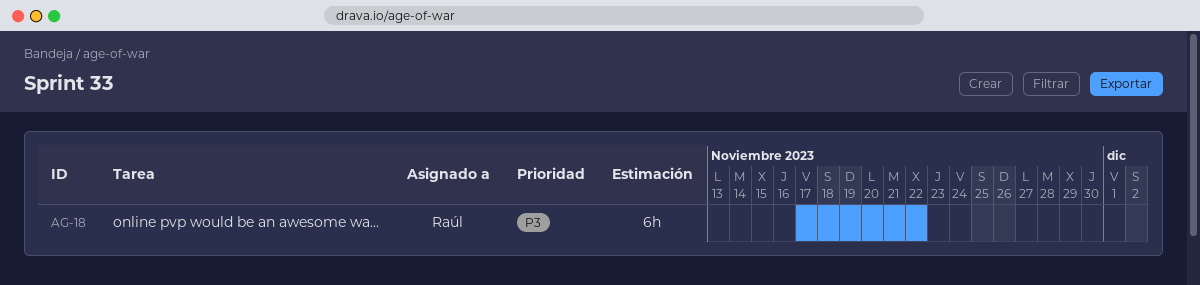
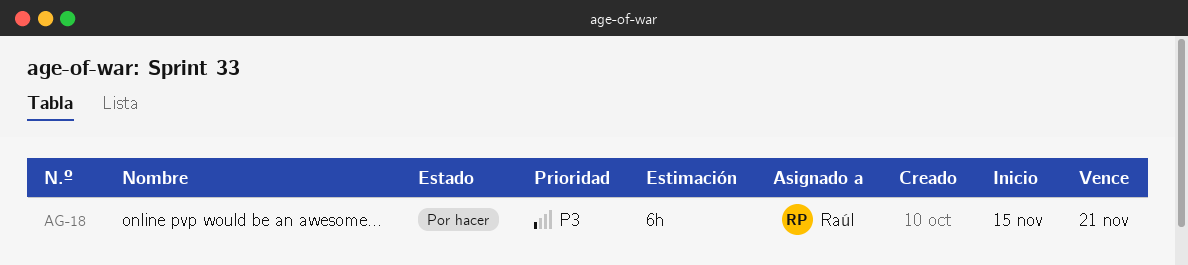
AG-18, start: Nov 17 -> Nov 15
AG-18, due: Nov 22 -> Nov 21

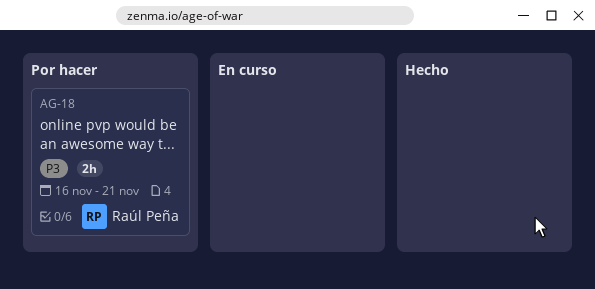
AG-18, estimate: 6h -> 2h
AG-18, start: Nov 15 -> Nov 16

